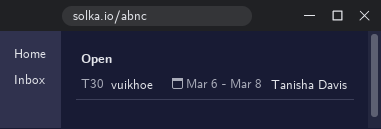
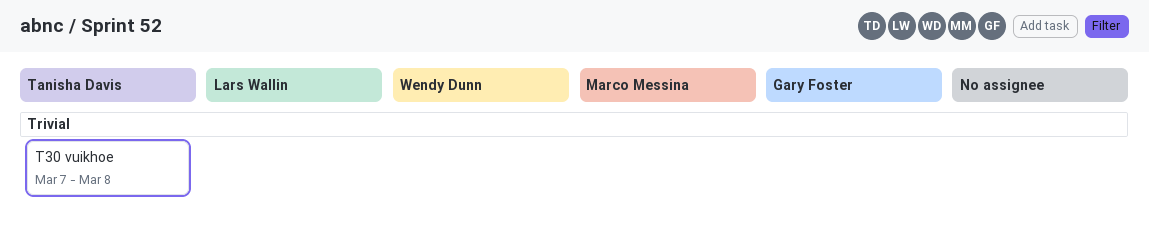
T30, start: Mar 6 -> Mar 7

